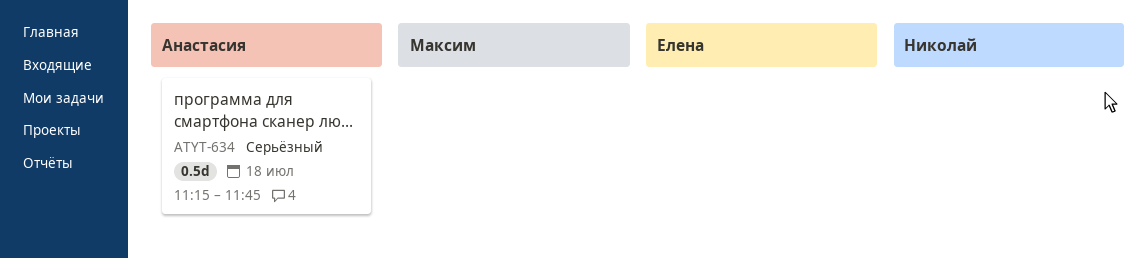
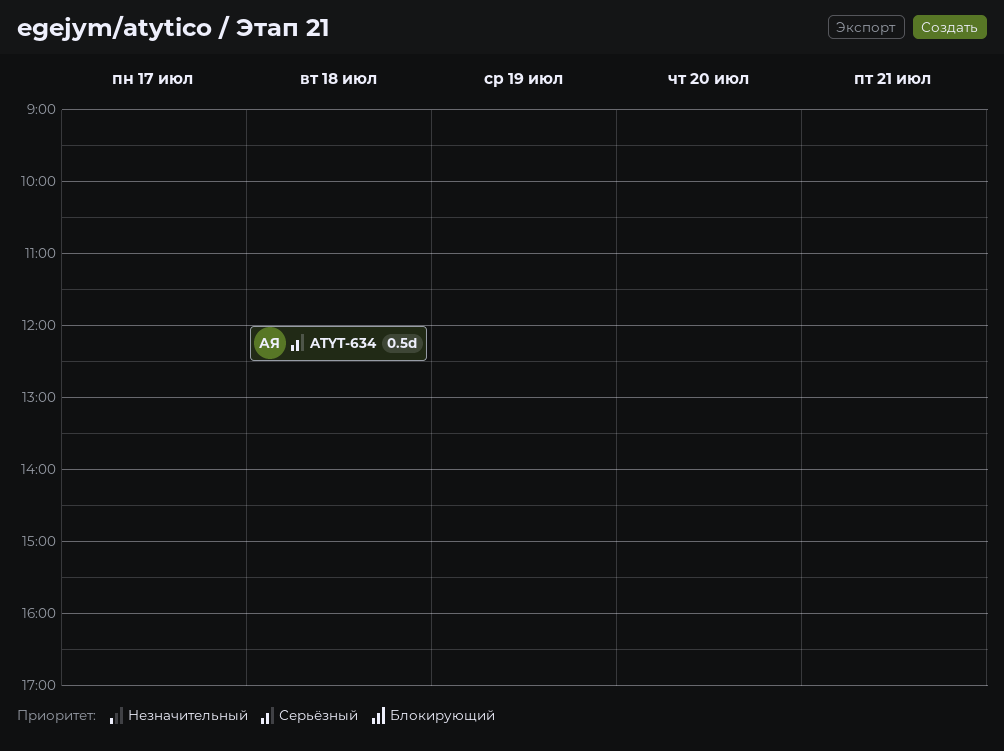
ATYT-634, begins: 11:15 -> 12:00
ATYT-634, ends: 11:45 -> 12:30

